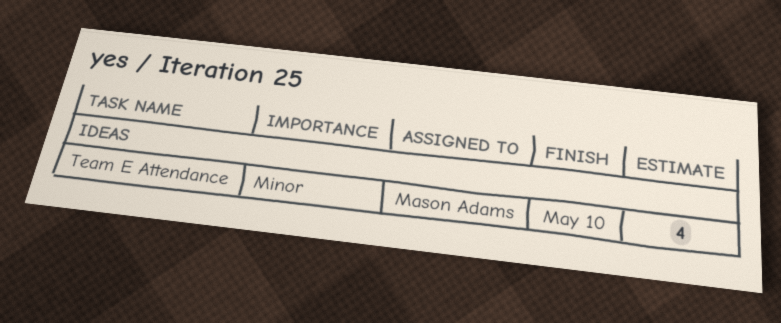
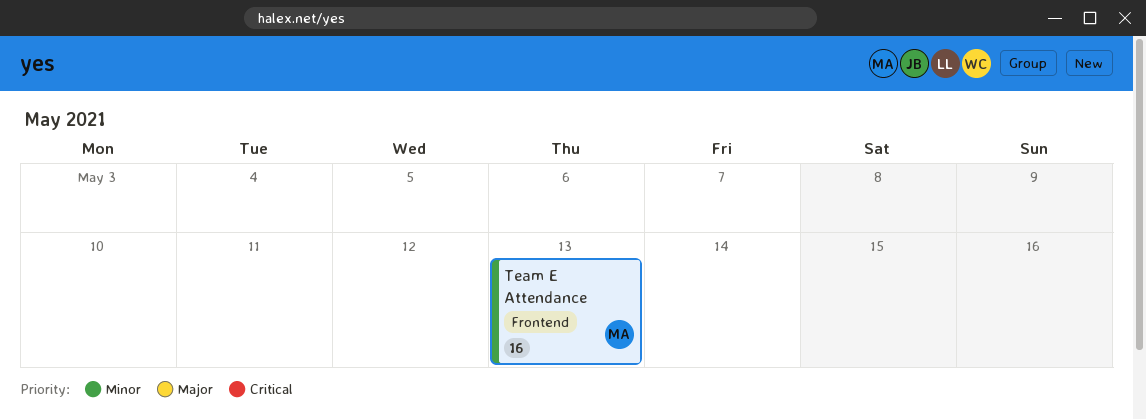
Team E Attendance, estimate: 4 -> 16
Team E Attendance, due: May 10 -> May 13

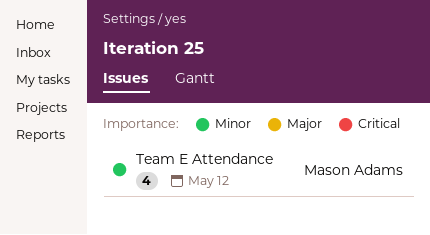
Team E Attendance, estimate: 16 -> 4
Team E Attendance, due: May 13 -> May 12

